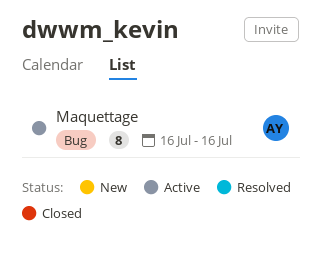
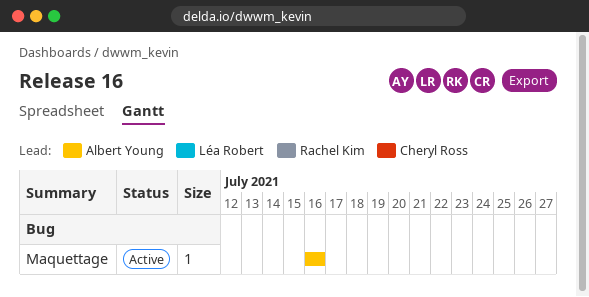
Maquettage, estimate: 8 -> 1

